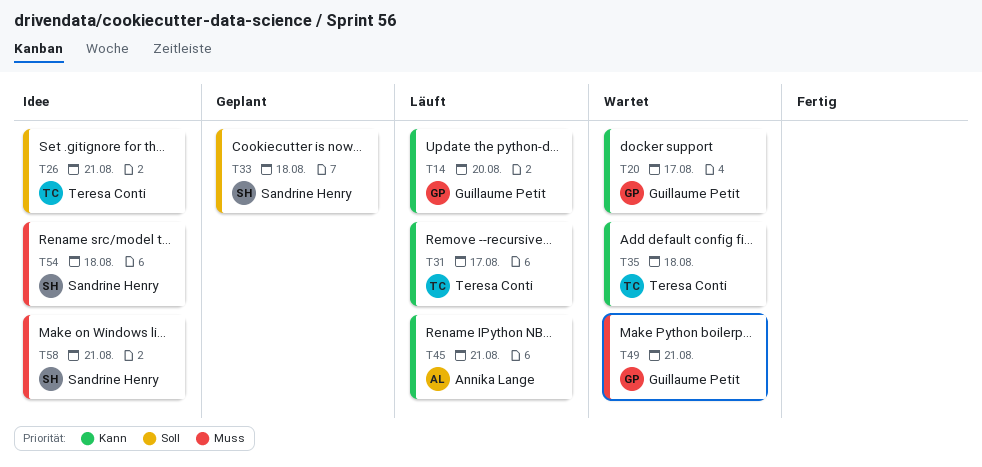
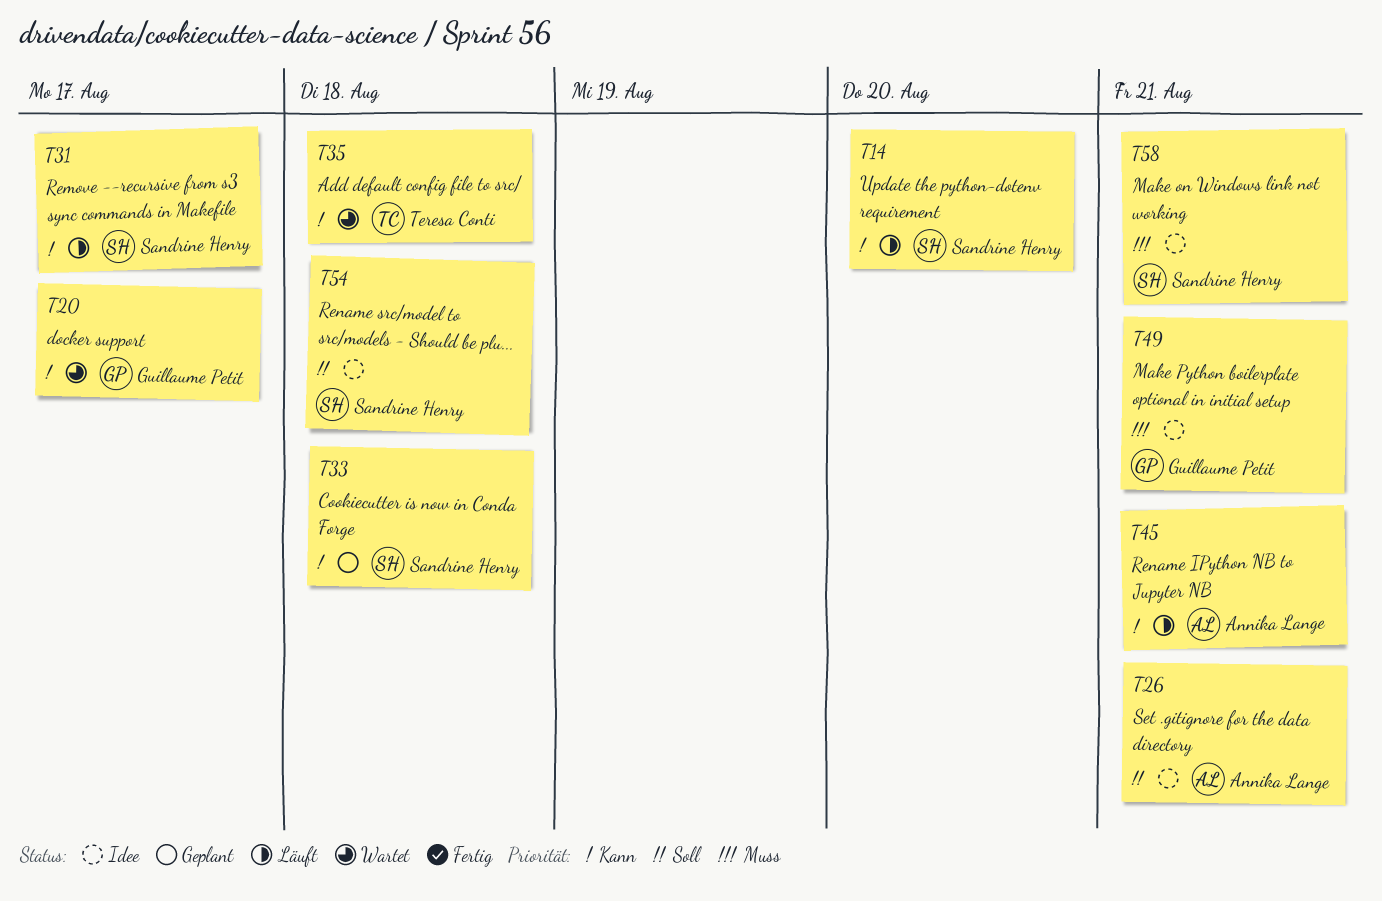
T14, owner: Guillaume Petit -> Sandrine Henry
T26, owner: Teresa Conti -> Annika Lange
T31, owner: Teresa Conti -> Sandrine Henry
T33, priority: Soll -> Kann
T49, status: Wartet -> Idee
T54, priority: Muss -> Soll

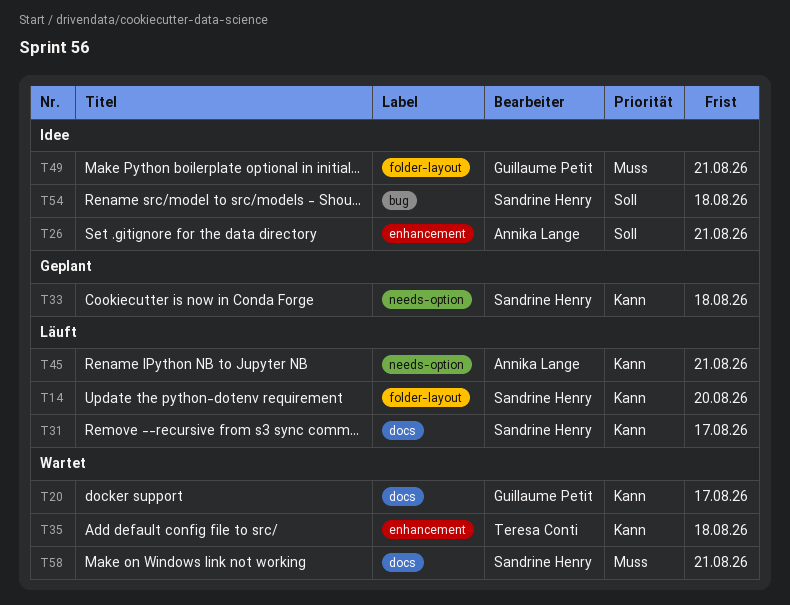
T58, status: Idee -> Wartet

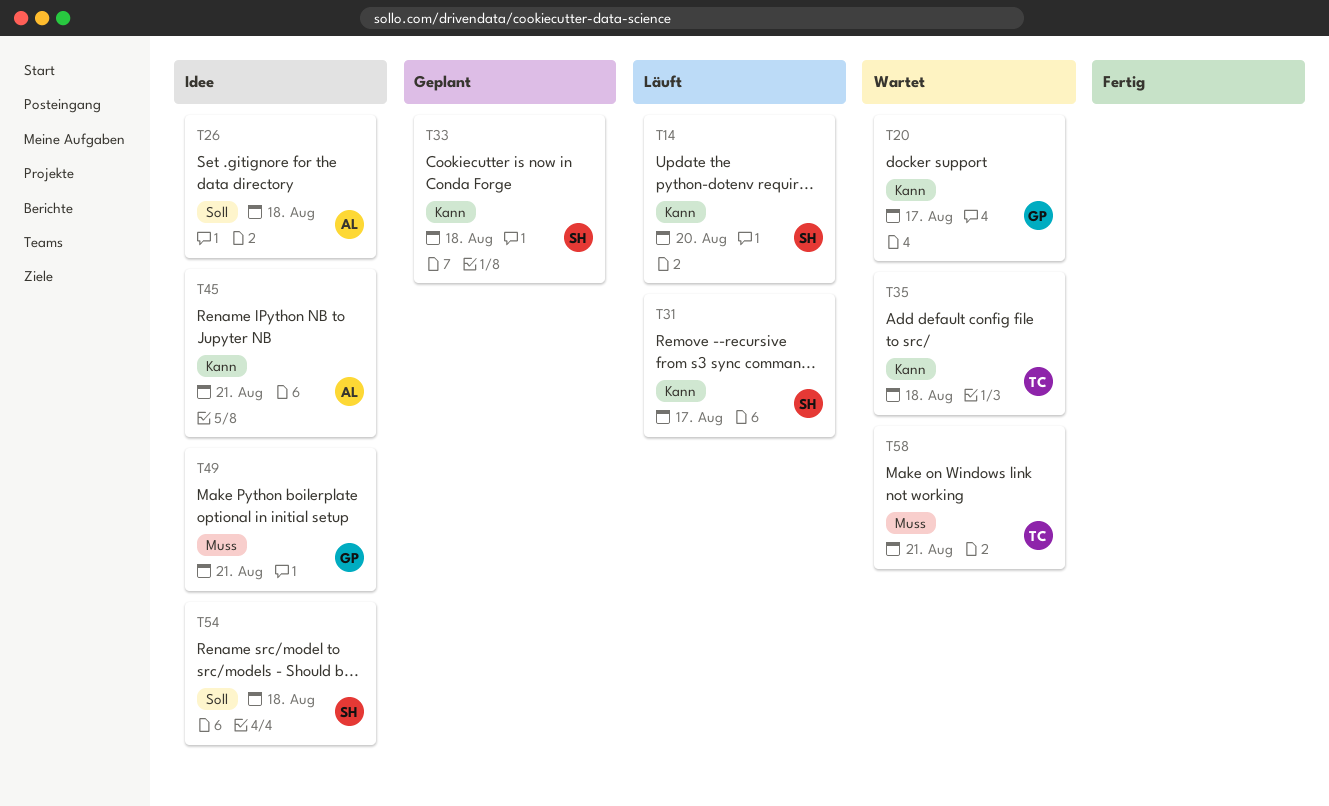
T26, due: Aug 21 -> Aug 18
T45, status: Läuft -> Idee
T58, owner: Sandrine Henry -> Teresa Conti

